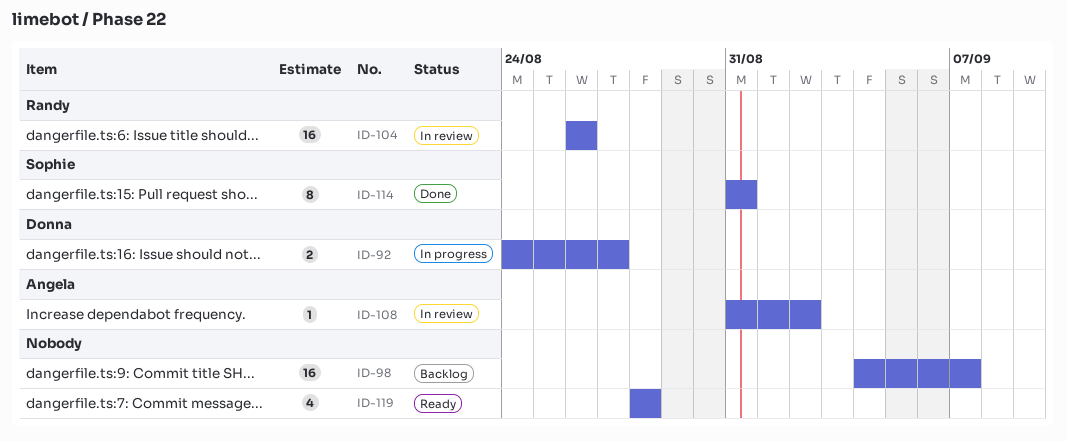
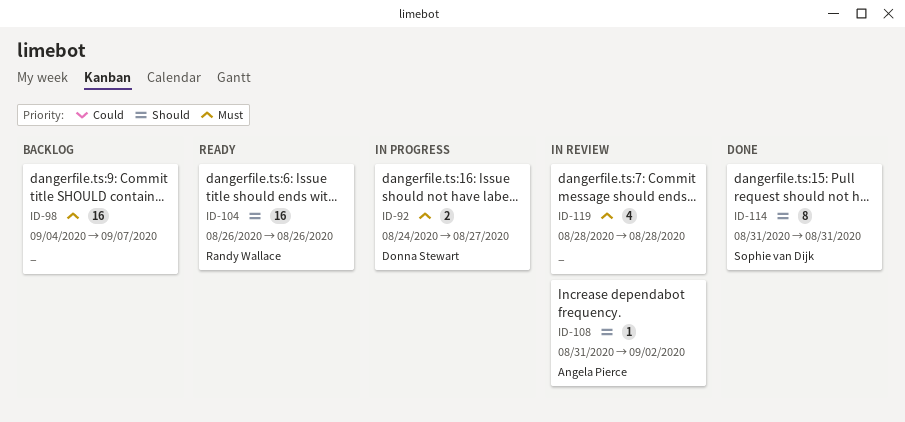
ID-104, status: In review -> Ready
ID-119, status: Ready -> In review

